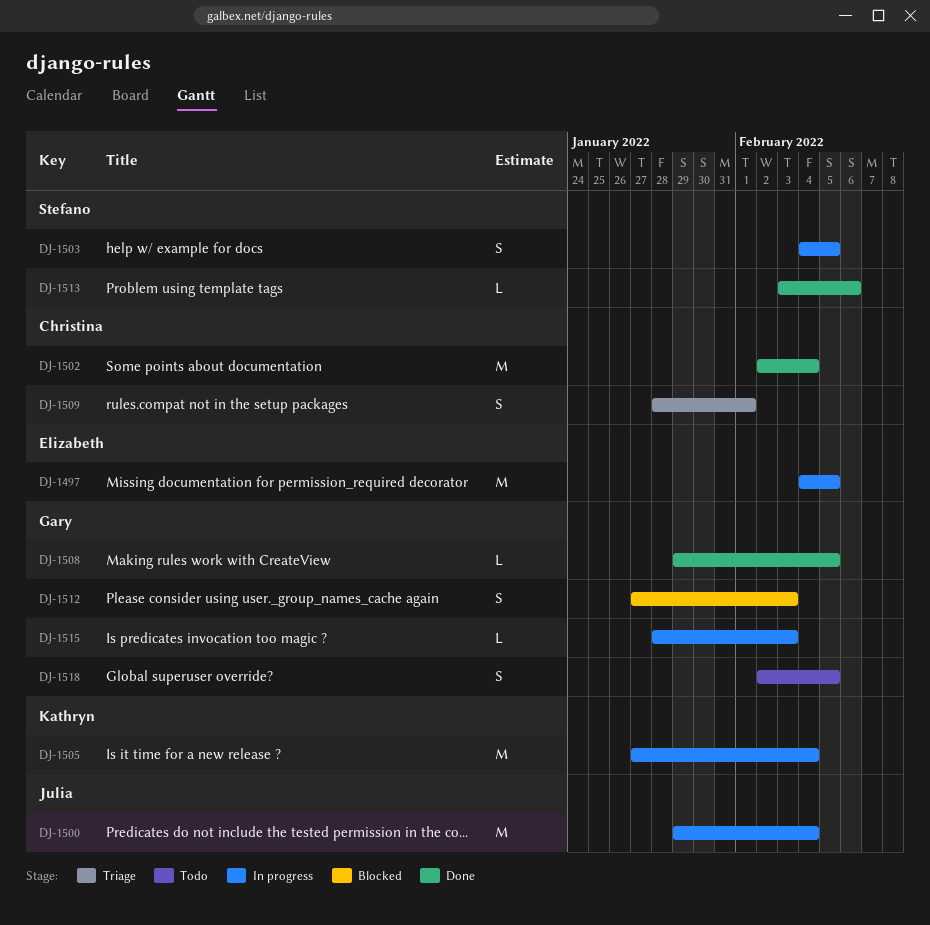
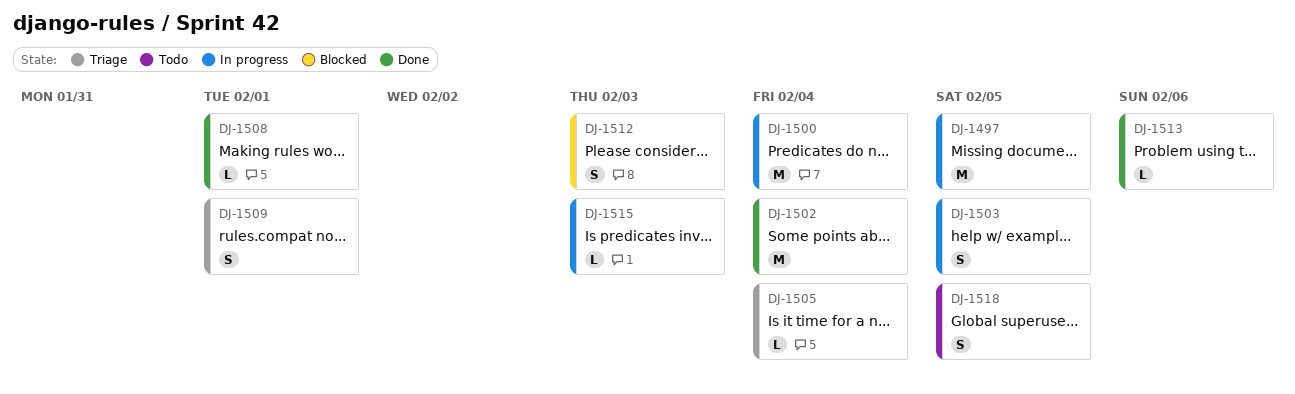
DJ-1505, status: In progress -> Triage
DJ-1505, estimate: M -> L
DJ-1508, due: Feb 5 -> Feb 1

